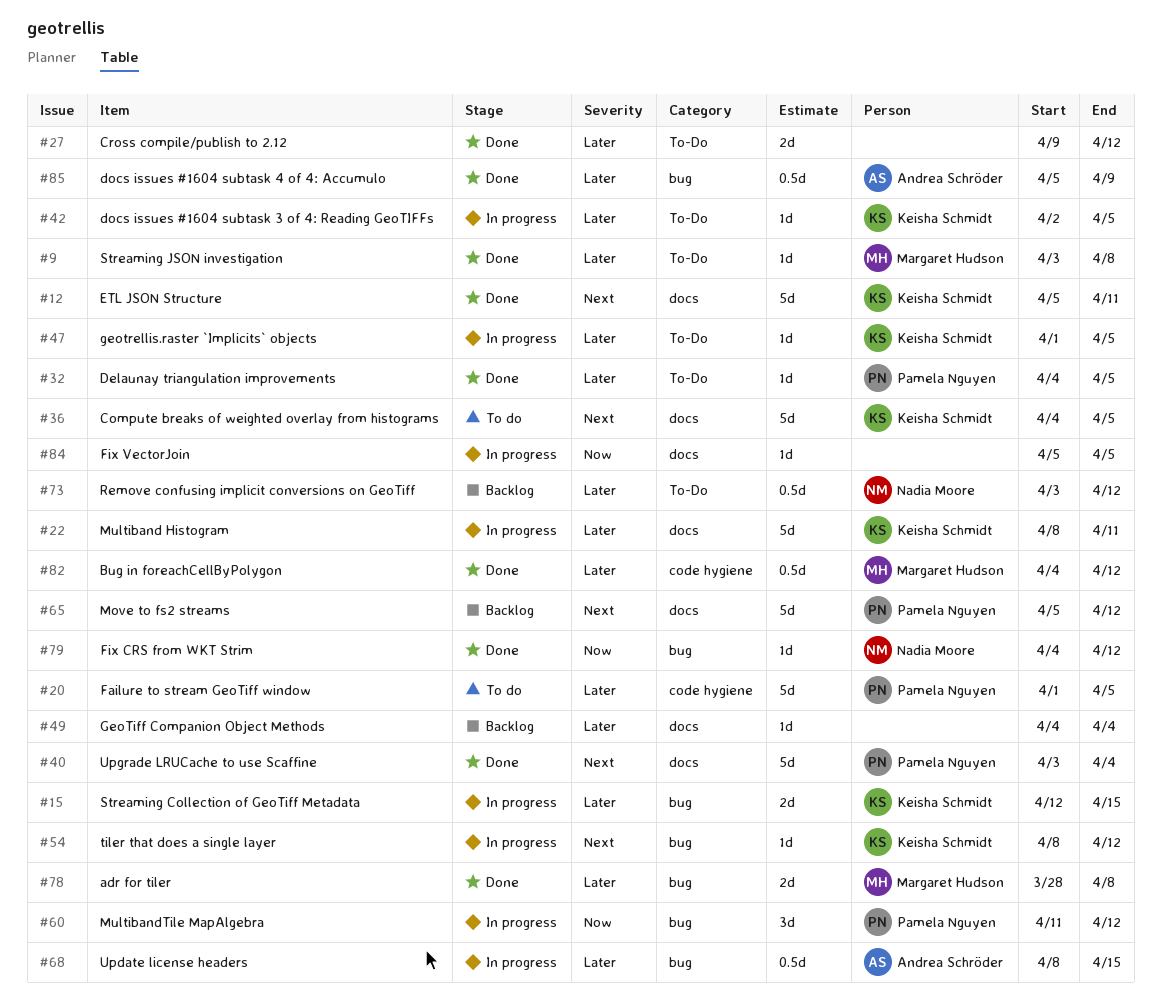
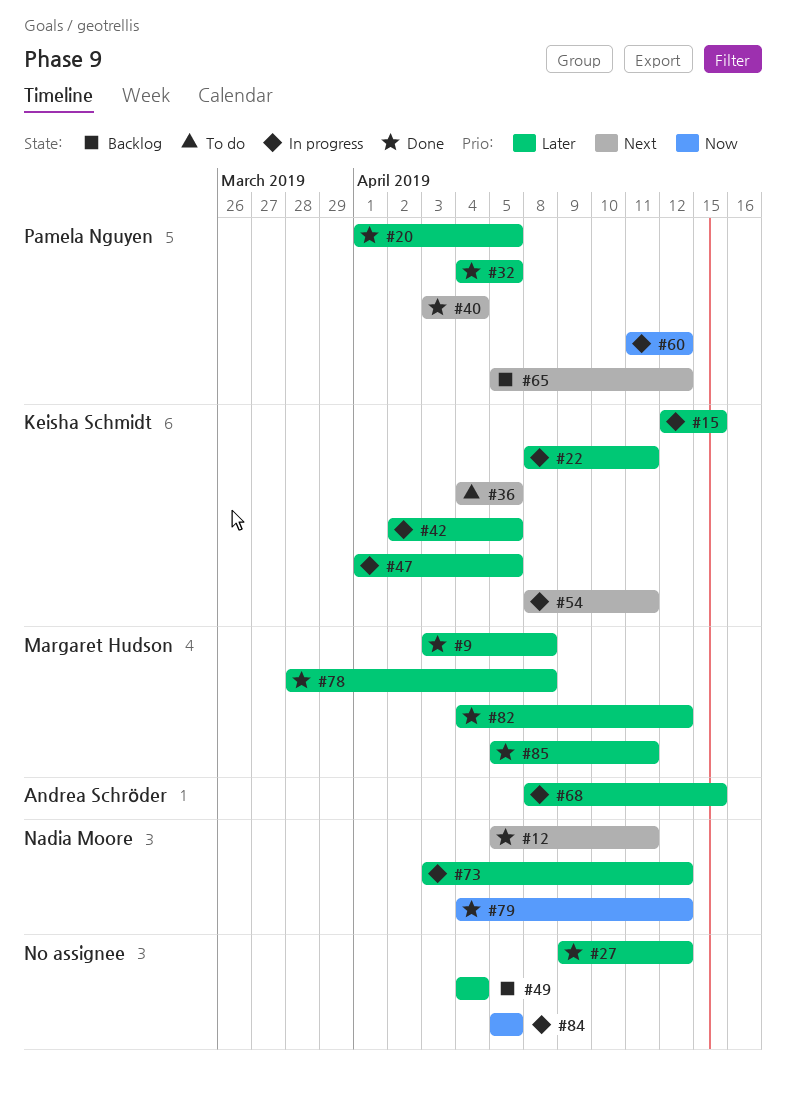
#12, owner: Keisha Schmidt -> Nadia Moore
#20, status: To do -> Done
#54, due: Apr 12 -> Apr 11
#73, status: Backlog -> In progress
#85, owner: Andrea Schröder -> Margaret Hudson
#85, due: Apr 9 -> Apr 11

